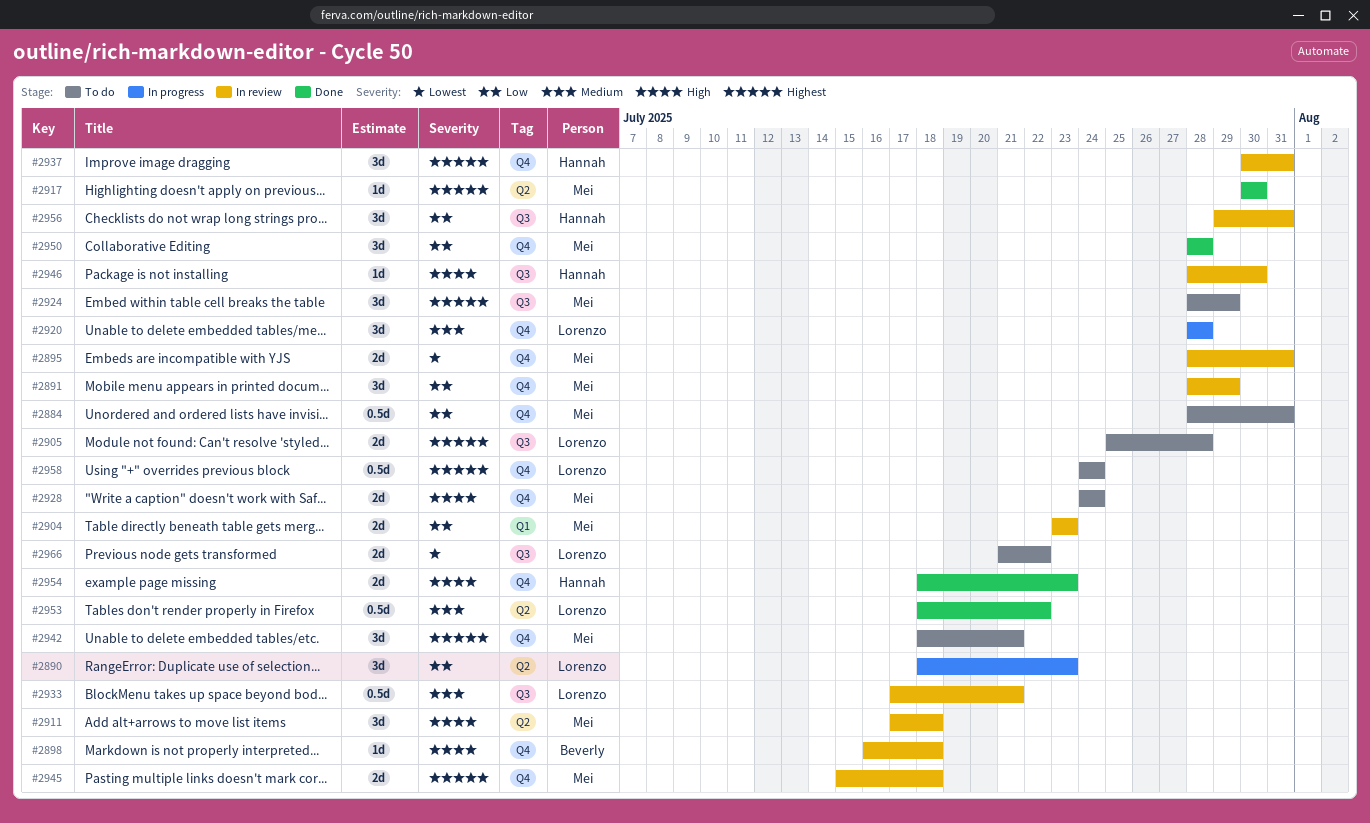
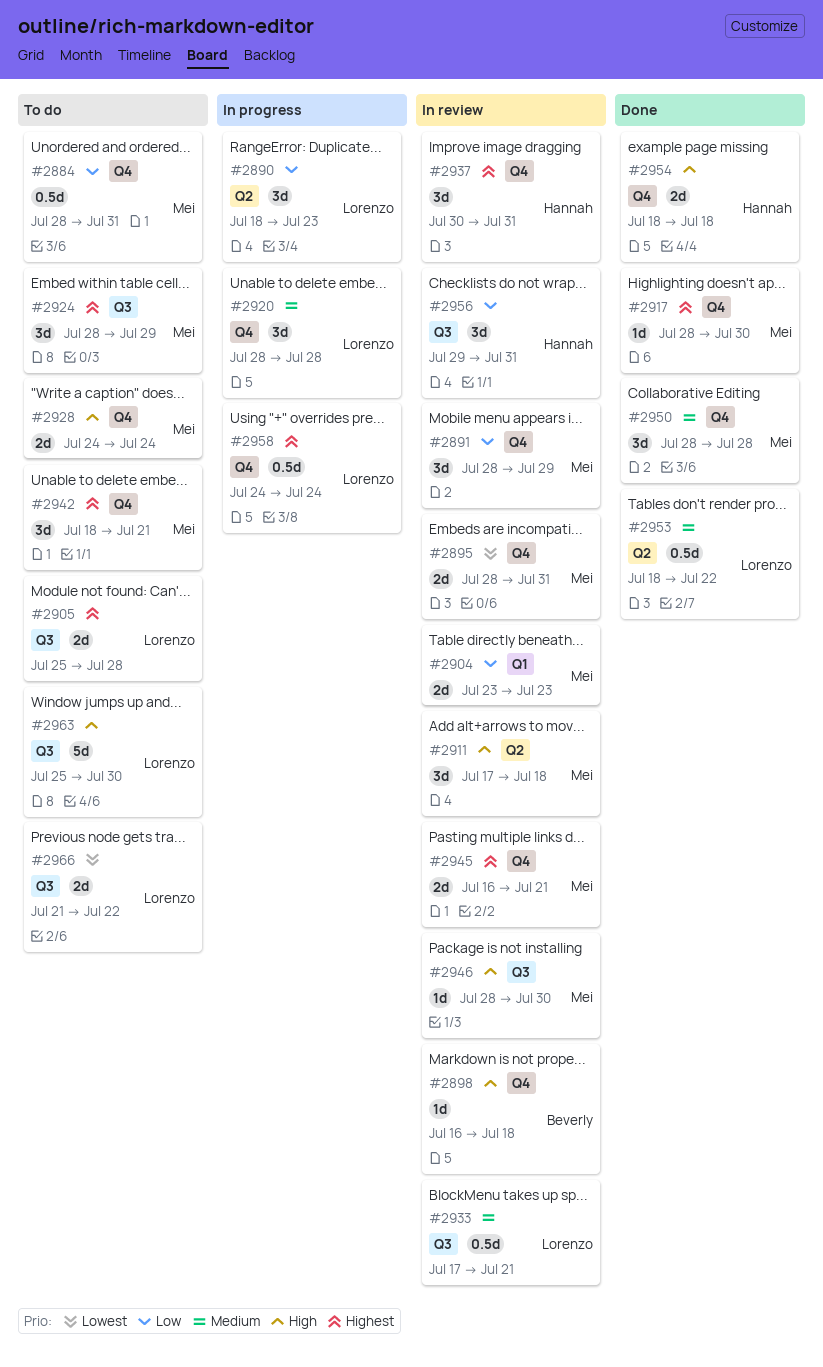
#2917, label: Q2 -> Q4
#2917, start: Jul 30 -> Jul 28
#2945, start: Jul 15 -> Jul 16
#2945, due: Jul 18 -> Jul 21
#2946, owner: Hannah -> Mei
#2950, priority: Low -> Medium
#2954, due: Jul 23 -> Jul 18
#2958, status: To do -> In progress
#2963: none -> present

